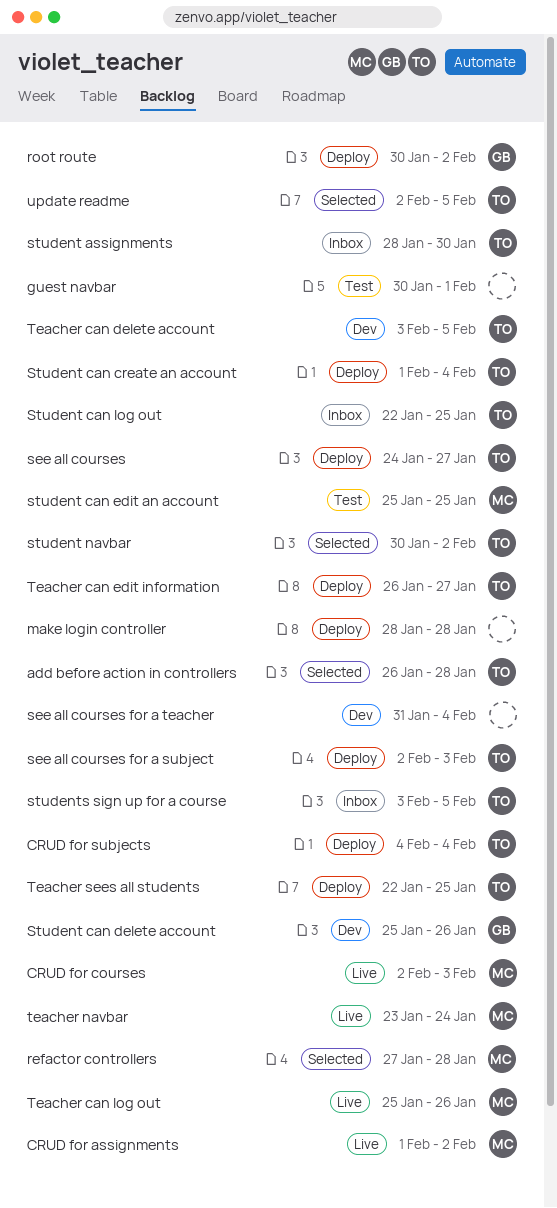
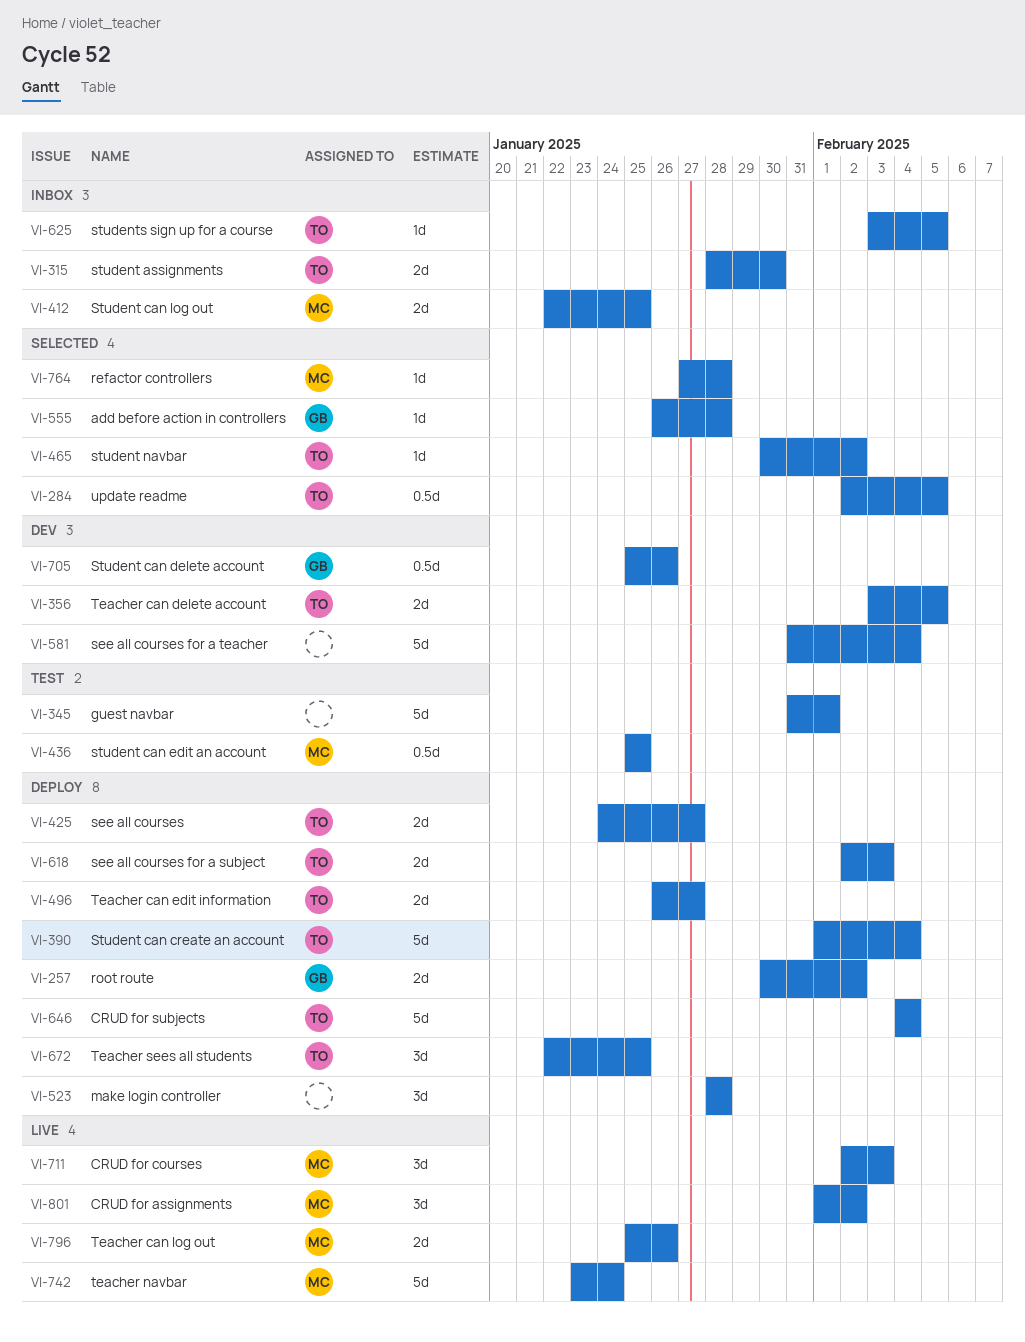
add before action in controllers, owner: TO -> GB
guest navbar, start: Jan 30 -> Jan 31
Student can log out, owner: TO -> MC

